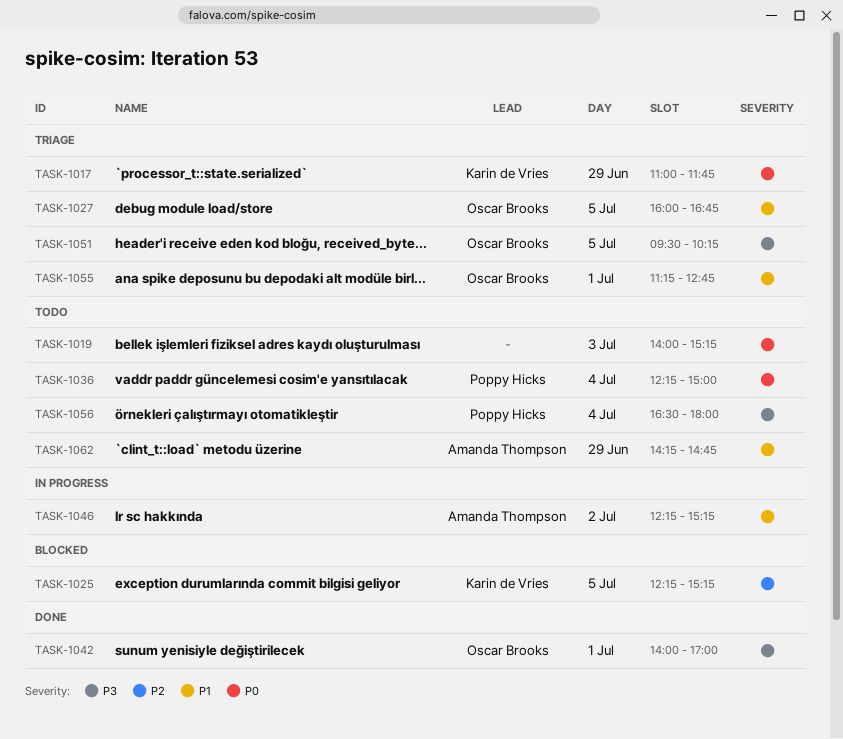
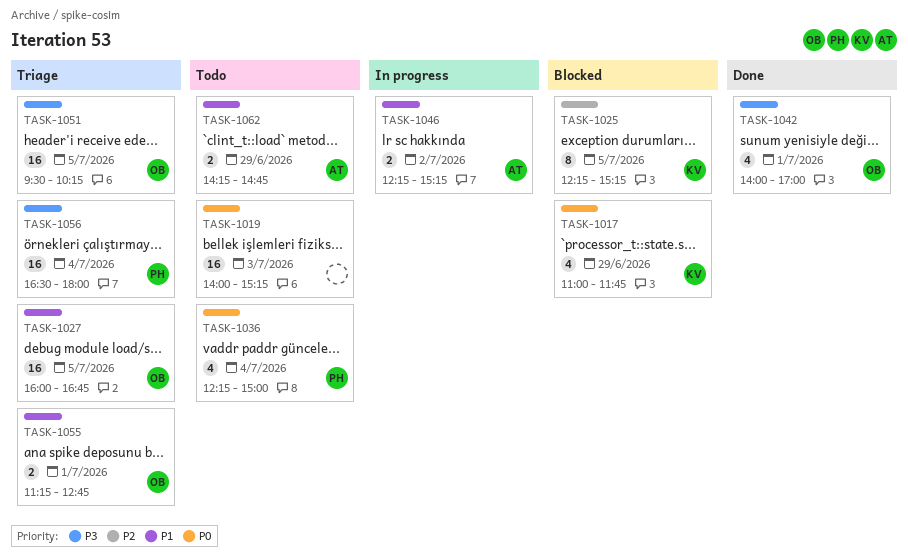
TASK-1017, status: Triage -> Blocked
TASK-1056, status: Todo -> Triage

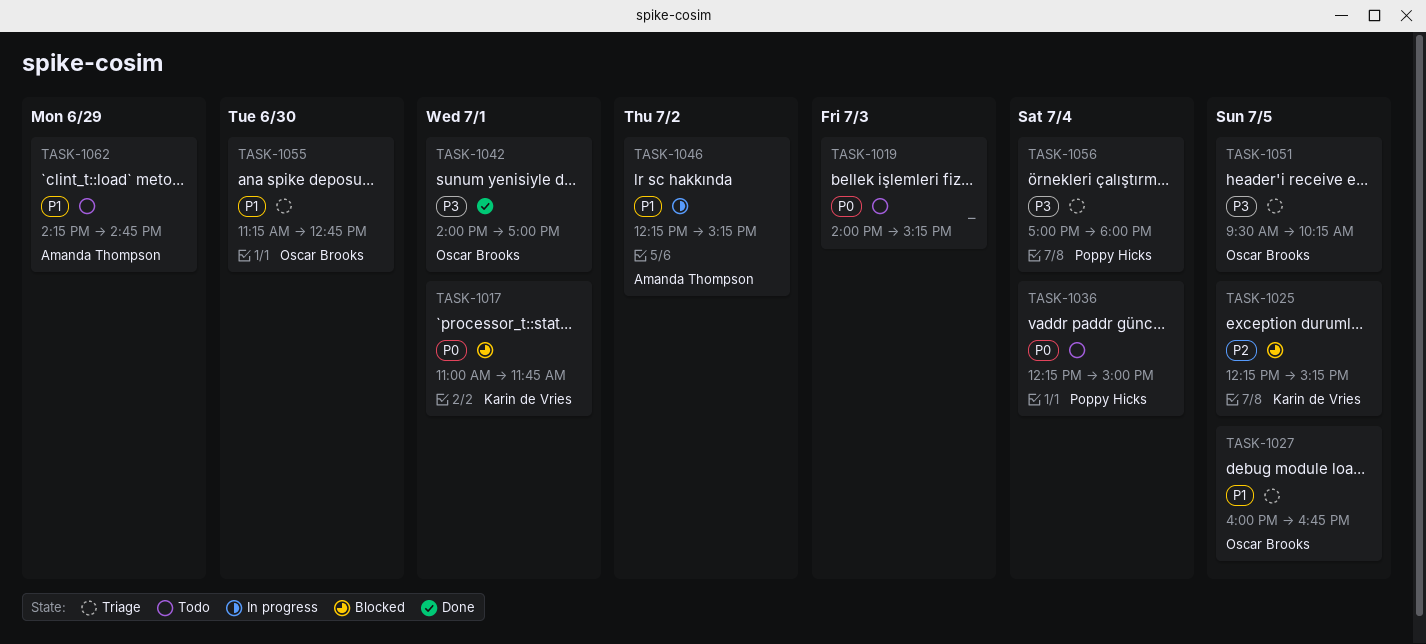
TASK-1017, day: Jun 29 -> Jul 1
TASK-1055, day: Jul 1 -> Jun 30
TASK-1056, begins: 16:30 -> 17:00

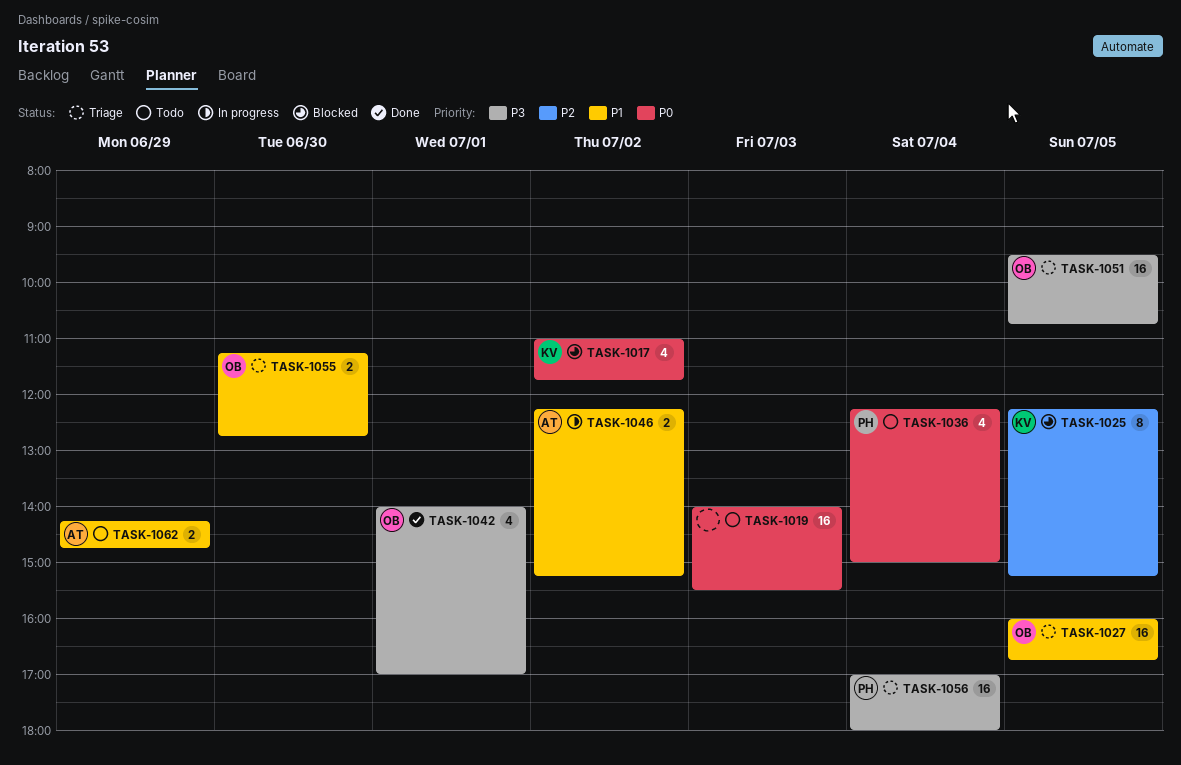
TASK-1017, day: Jul 1 -> Jul 2
TASK-1019, ends: 15:15 -> 15:30
TASK-1051, ends: 10:15 -> 10:45

